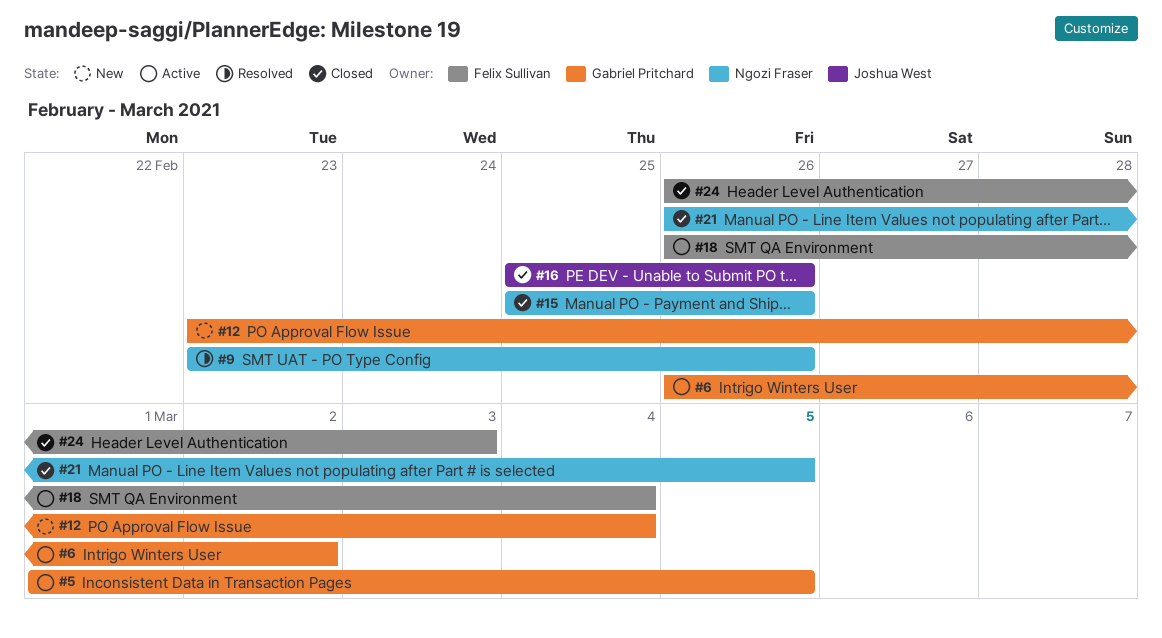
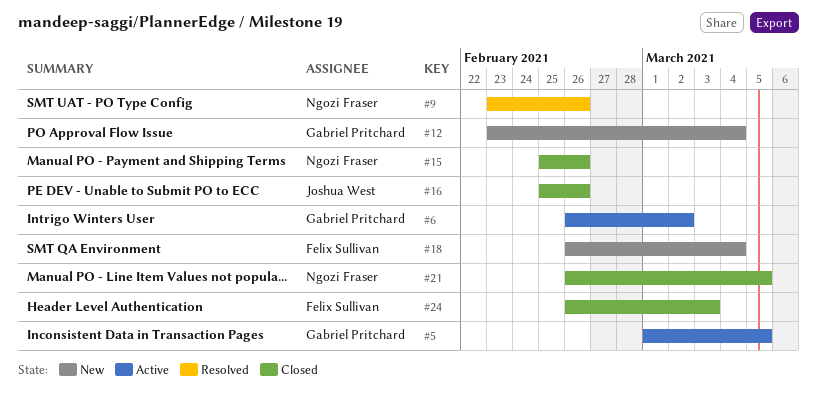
#18, status: Active -> New

